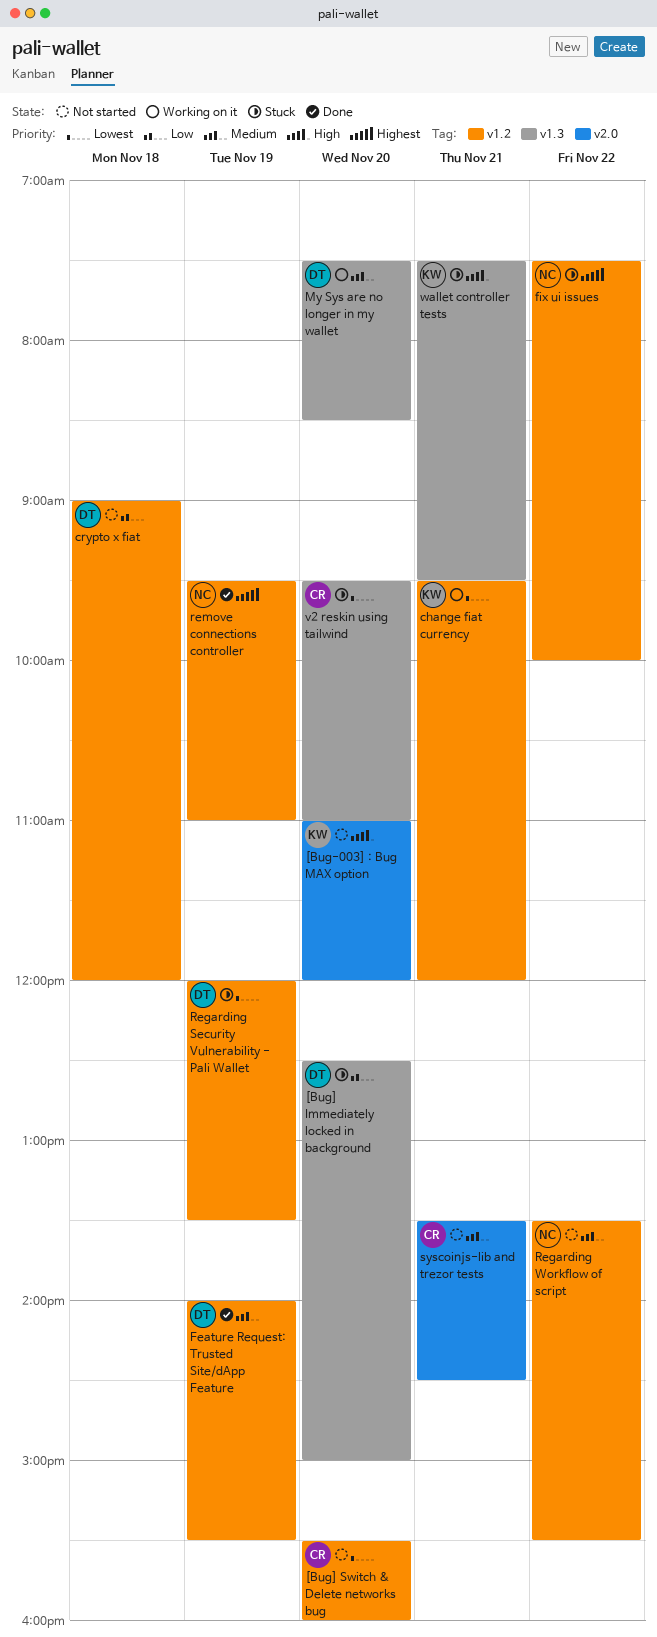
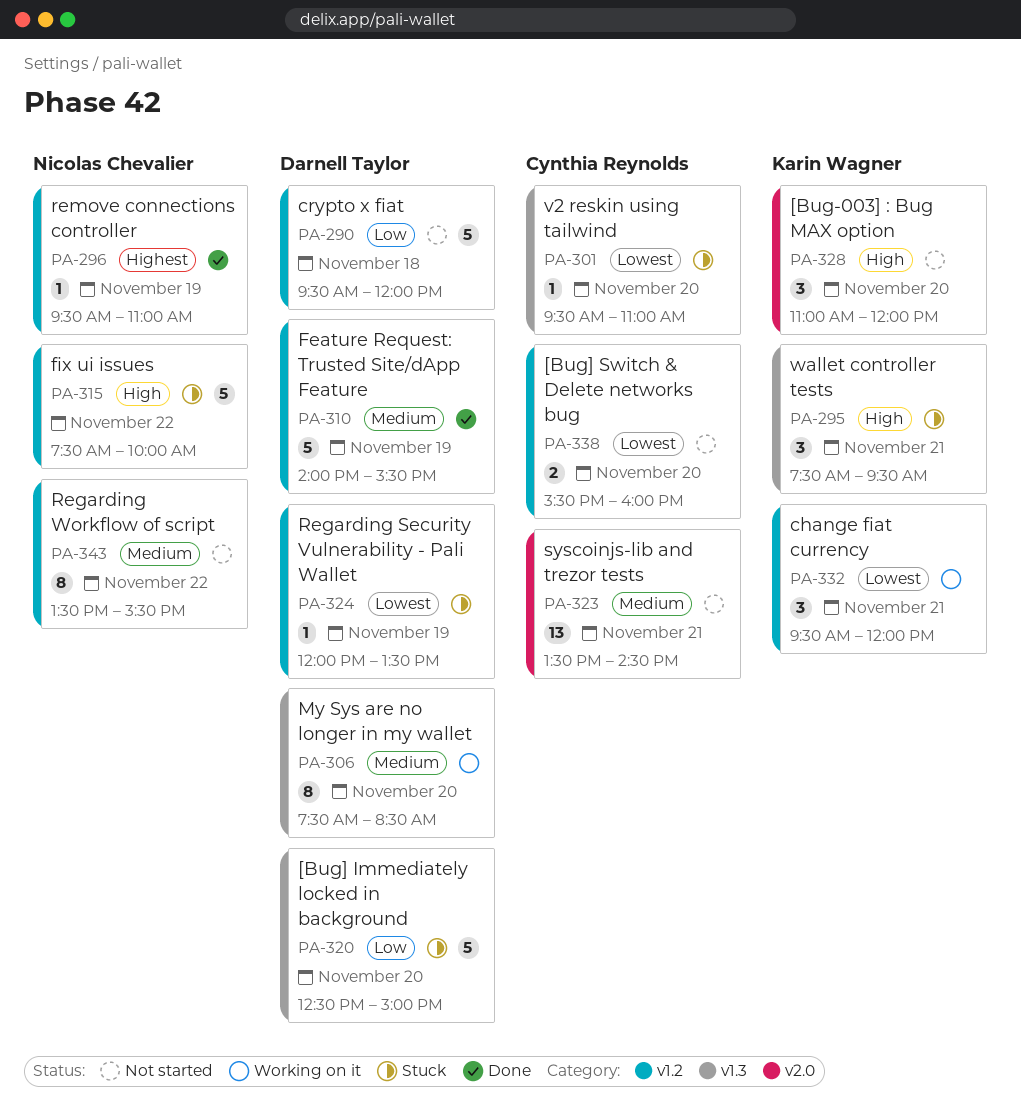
crypto x fiat, begins: 09:00 -> 09:30
fix ui issues, priority: Highest -> High

